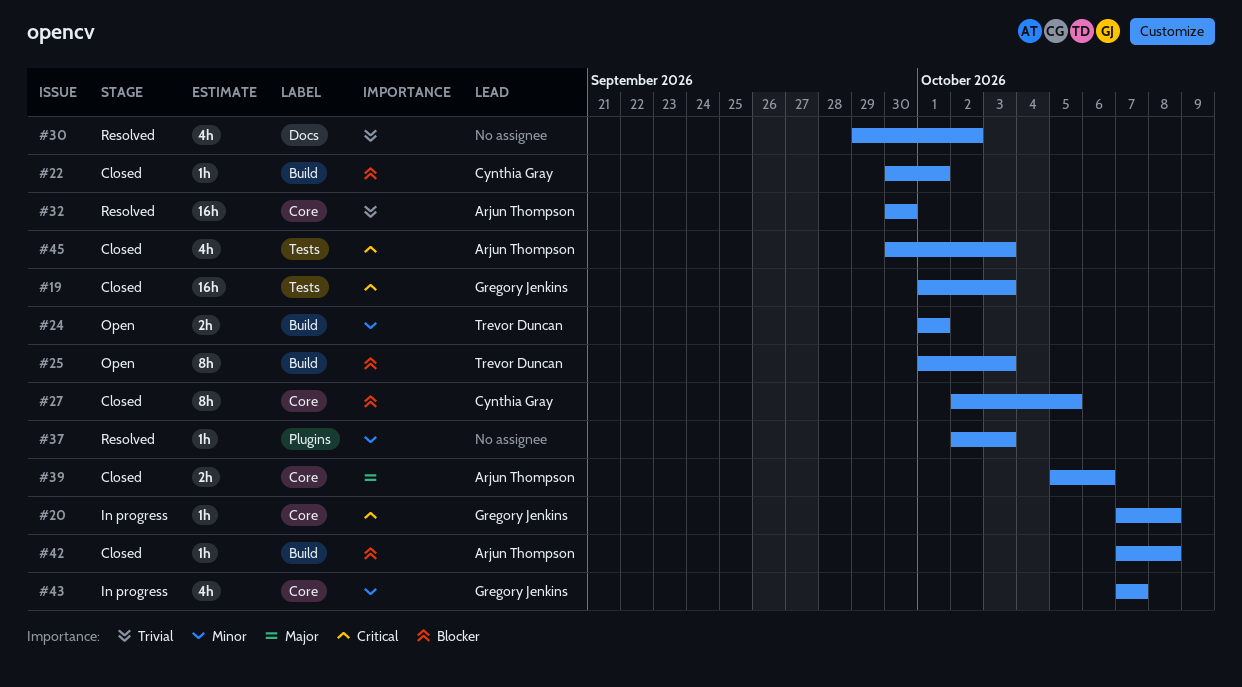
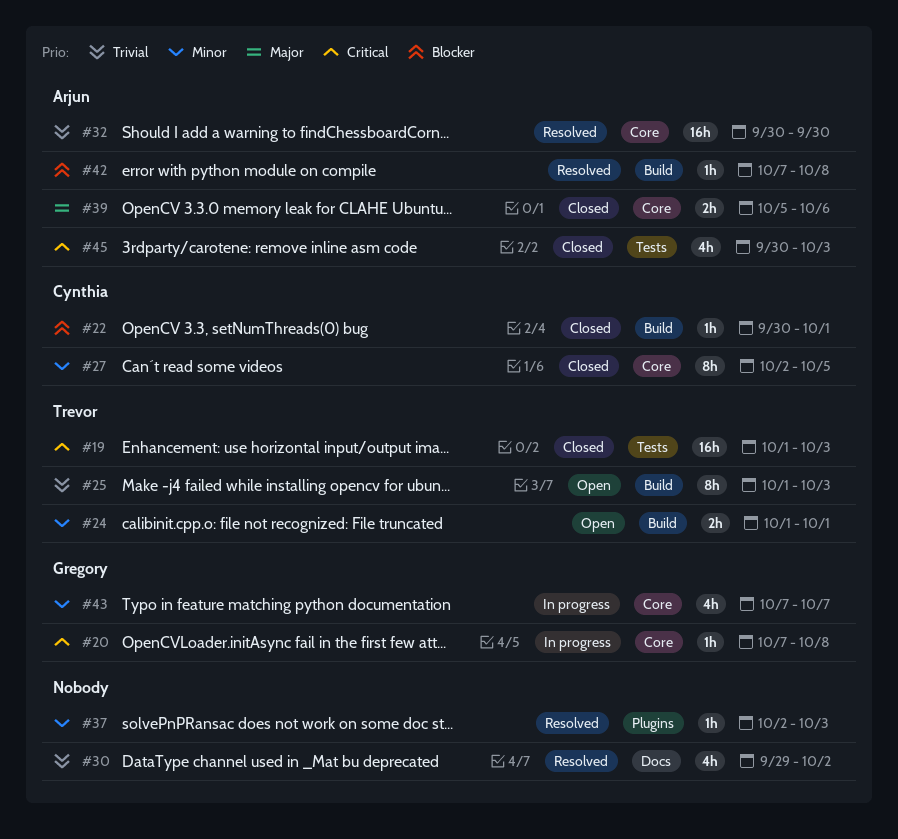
#19, owner: Gregory Jenkins -> Trevor Duncan
#25, priority: Blocker -> Trivial
#27, priority: Blocker -> Minor
#42, status: Closed -> Resolved

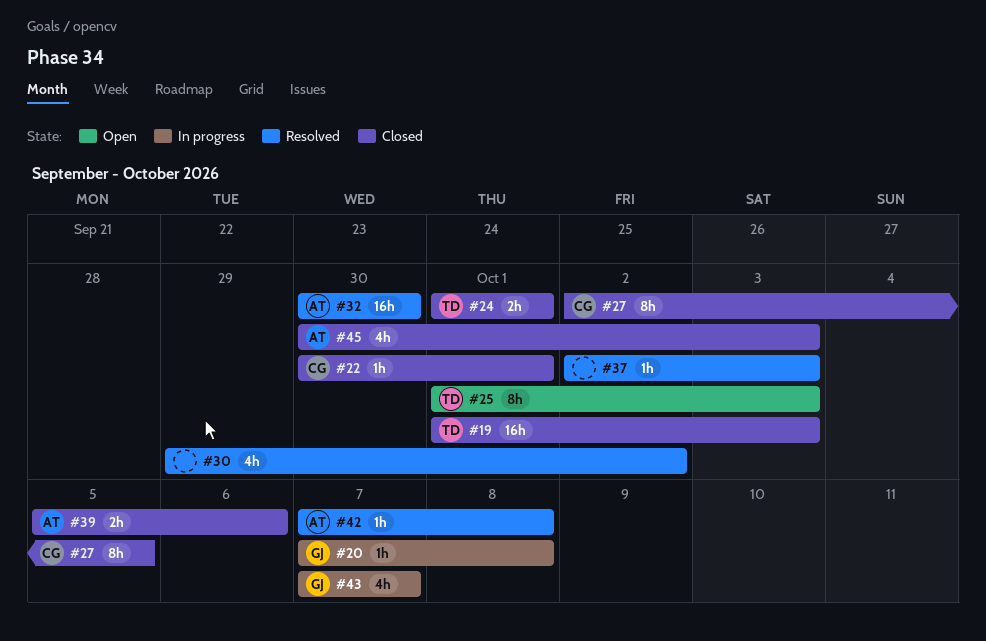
#24, status: Open -> Closed

